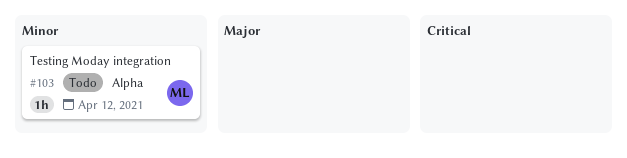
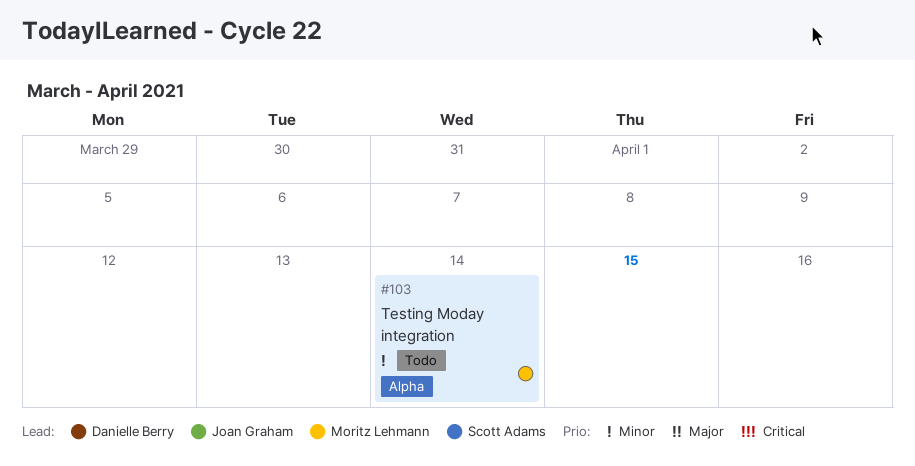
#103, due: Apr 12 -> Apr 14

